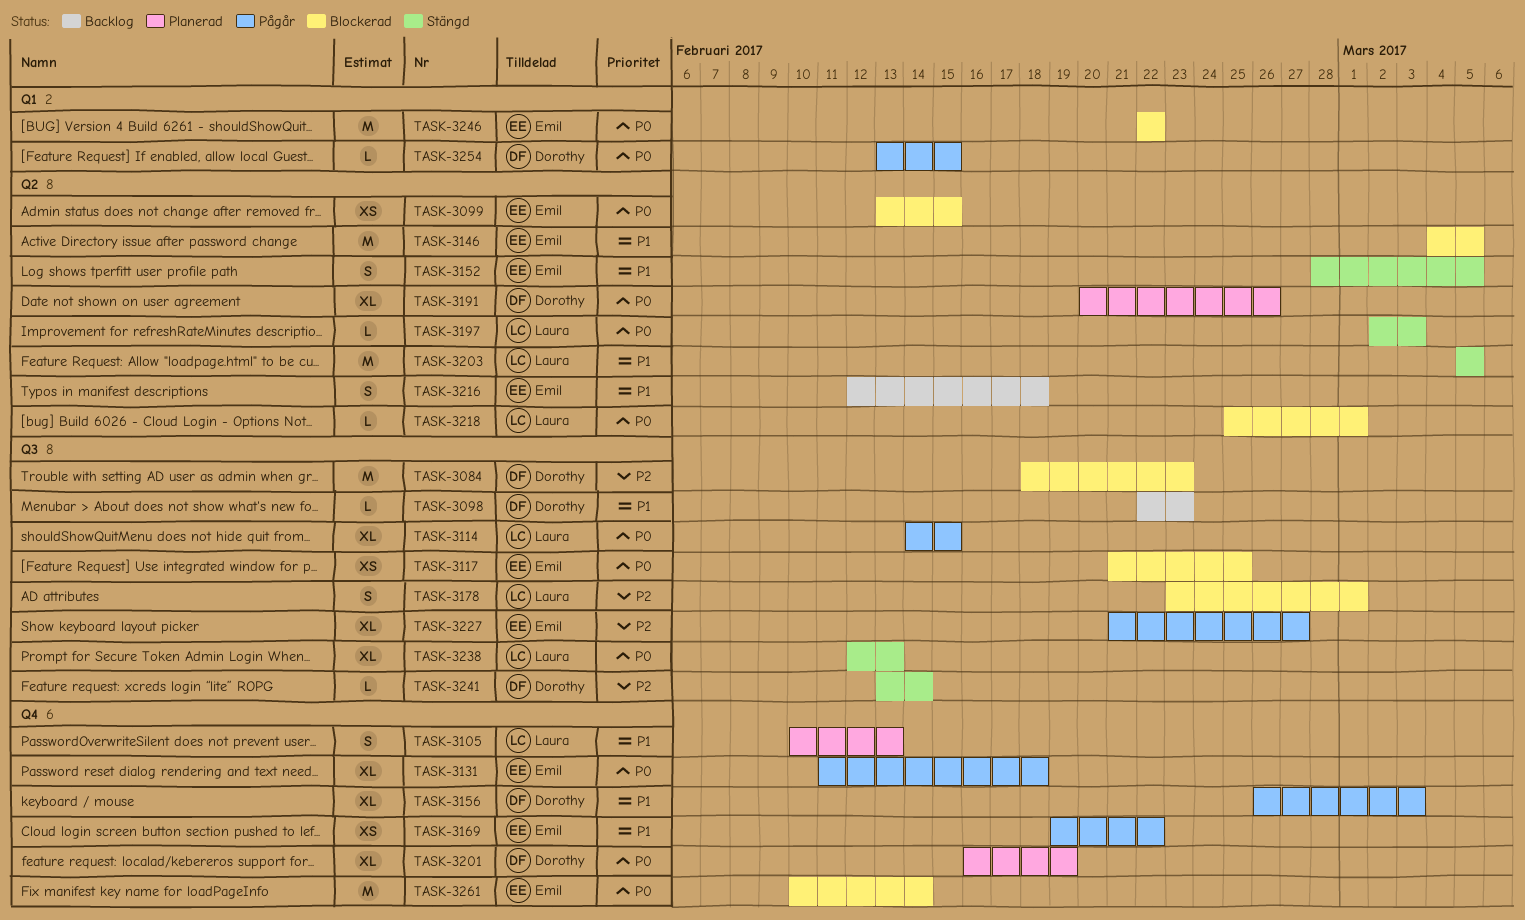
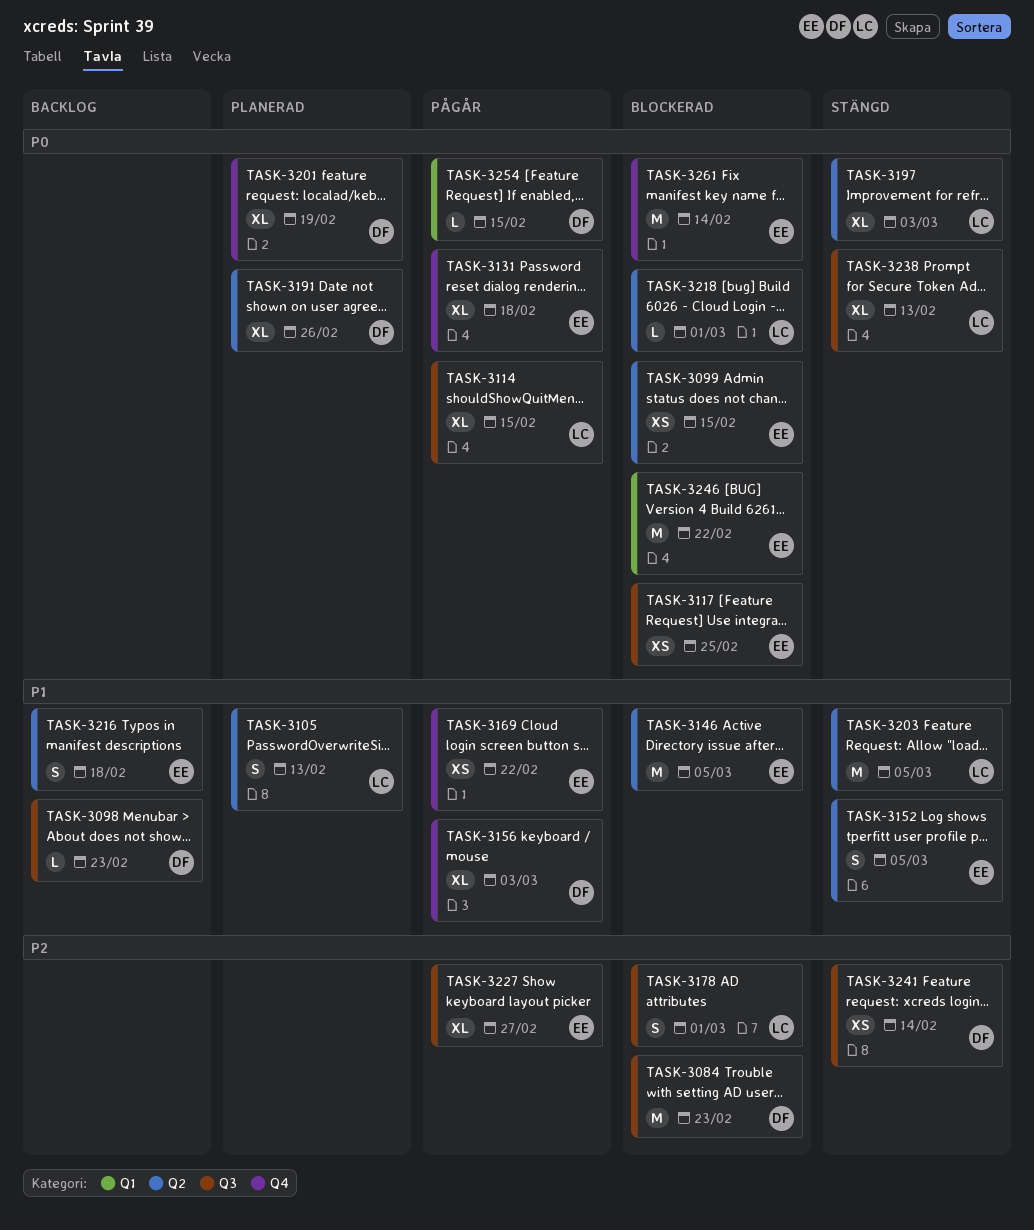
TASK-3105, label: Q4 -> Q2
TASK-3197, estimate: L -> XL
TASK-3241, estimate: L -> XS

